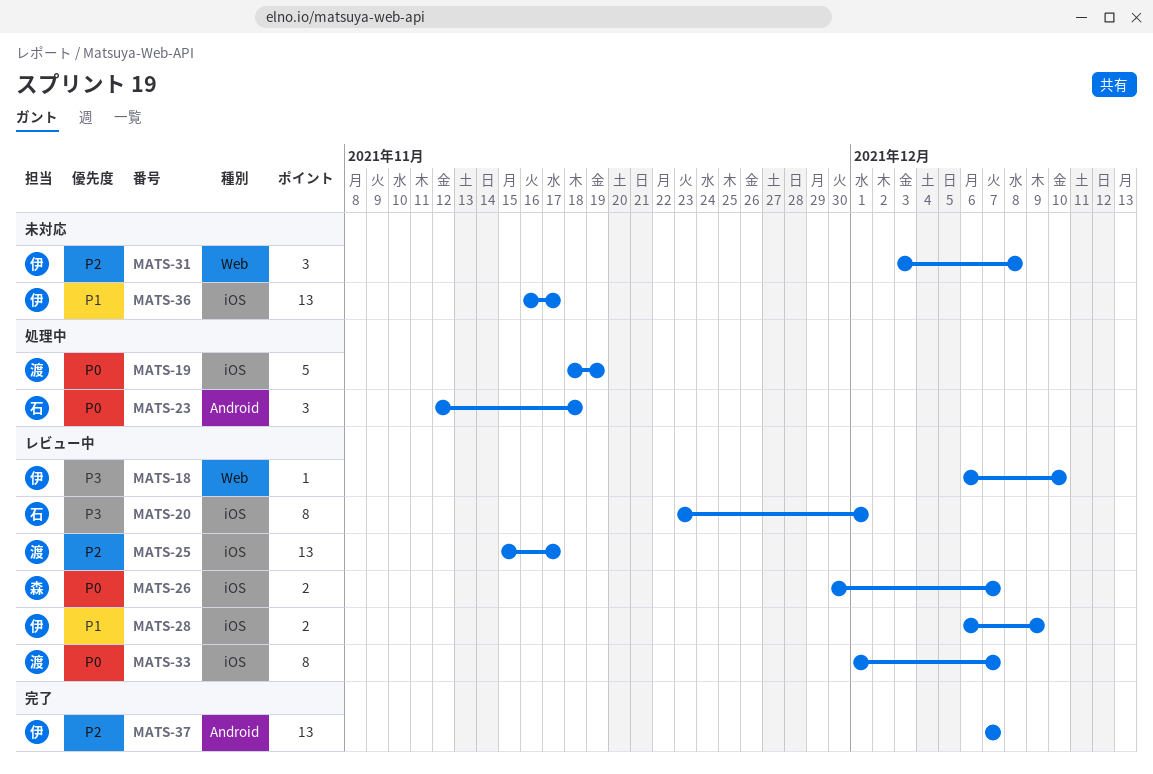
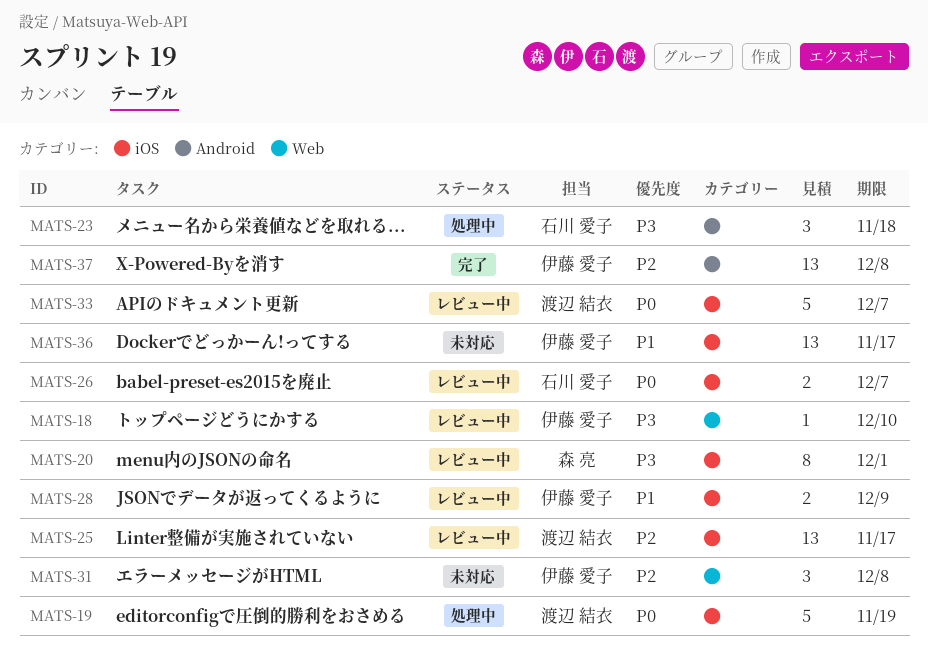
MATS-20, owner: 石川 愛子 -> 森 亮
MATS-23, priority: P0 -> P3
MATS-26, owner: 森 亮 -> 石川 愛子
MATS-33, estimate: 8 -> 5
MATS-37, due: Dec 7 -> Dec 8

